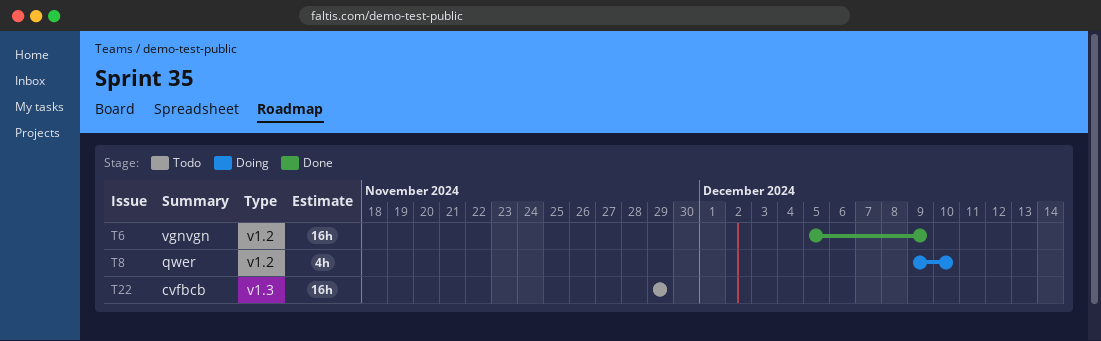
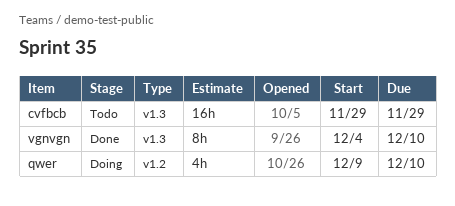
vgnvgn, label: v1.2 -> v1.3
vgnvgn, estimate: 16h -> 8h
vgnvgn, start: Dec 5 -> Dec 4
vgnvgn, due: Dec 9 -> Dec 10

